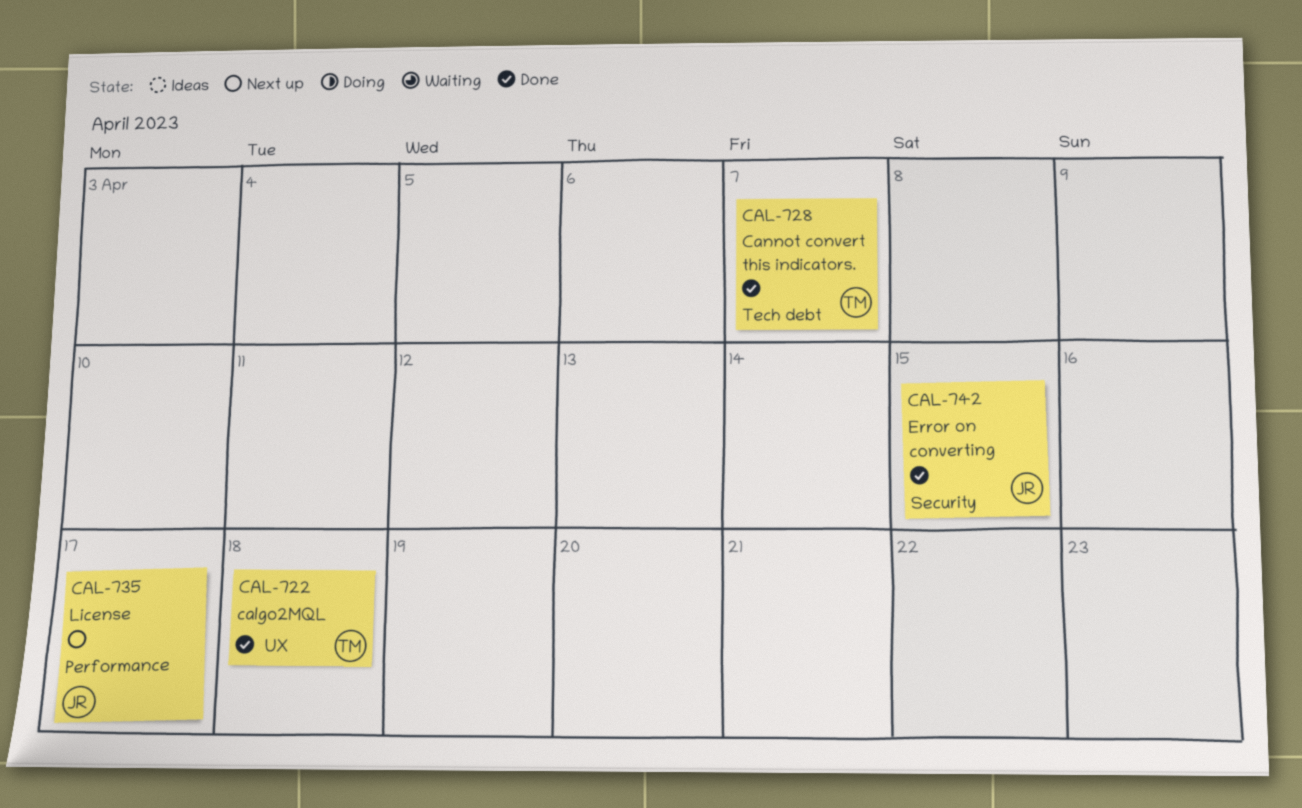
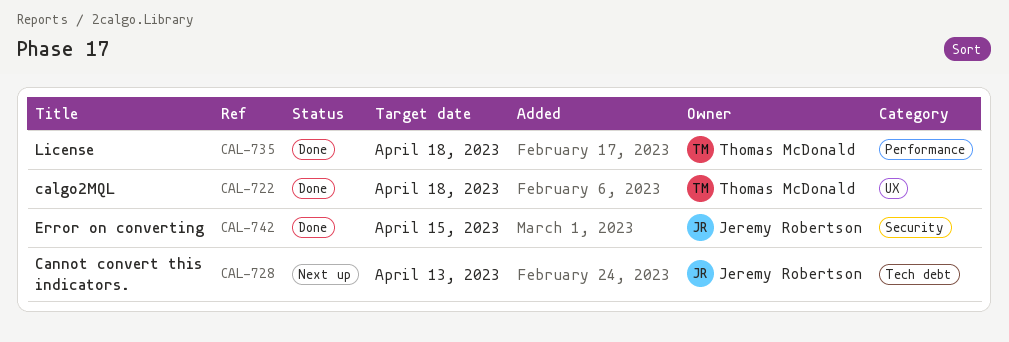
CAL-728, status: Done -> Next up
CAL-728, owner: Thomas McDonald -> Jeremy Robertson
CAL-728, due: Apr 7 -> Apr 13
CAL-735, status: Next up -> Done
CAL-735, owner: Jeremy Robertson -> Thomas McDonald
CAL-735, due: Apr 17 -> Apr 18

